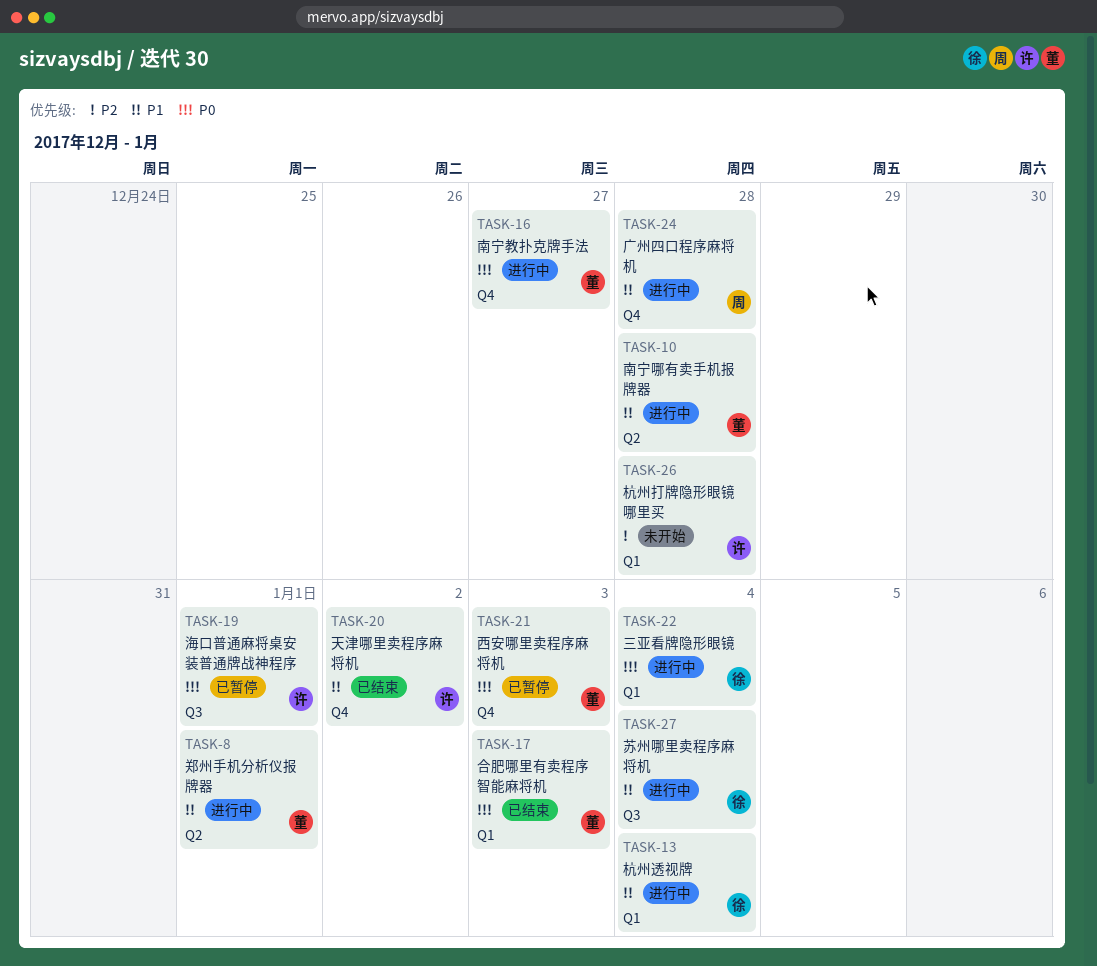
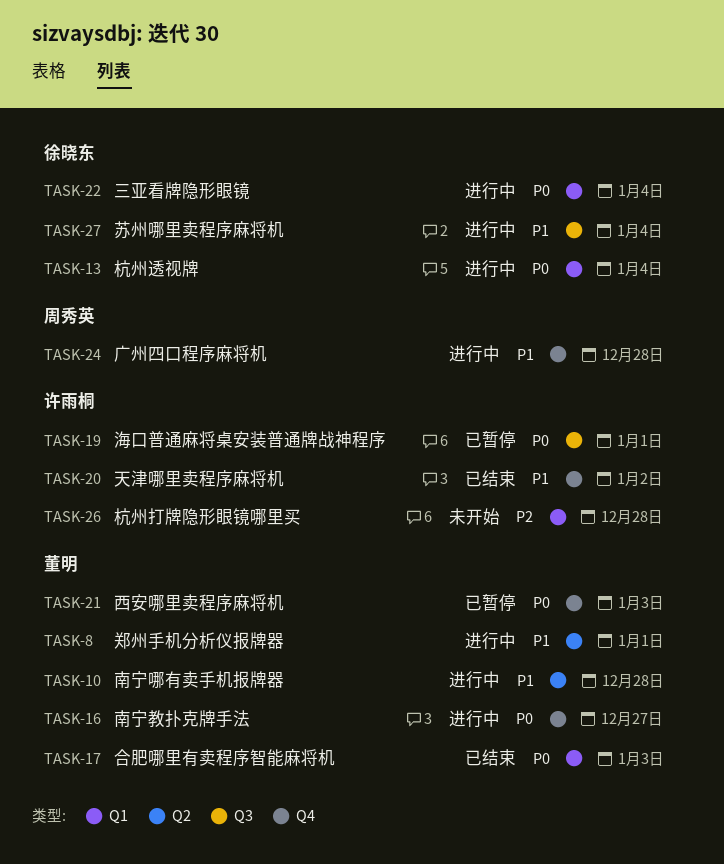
TASK-13, priority: P1 -> P0

